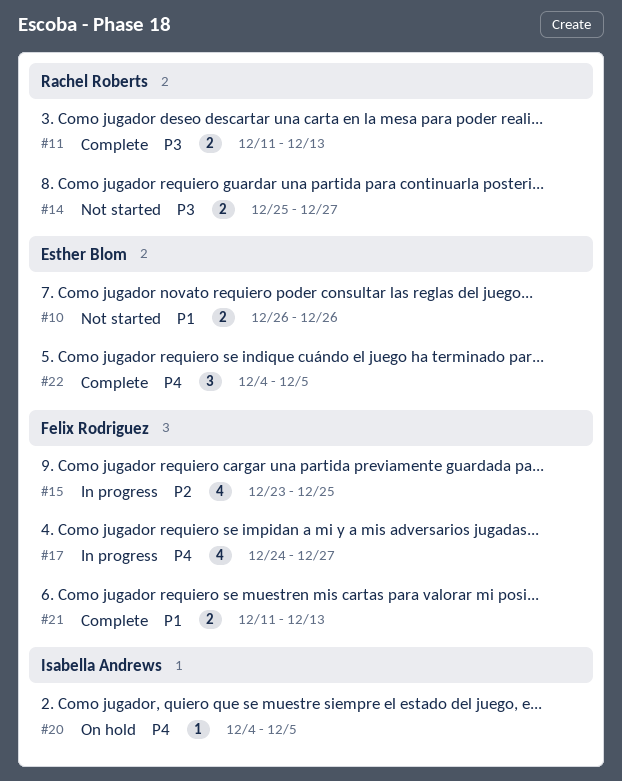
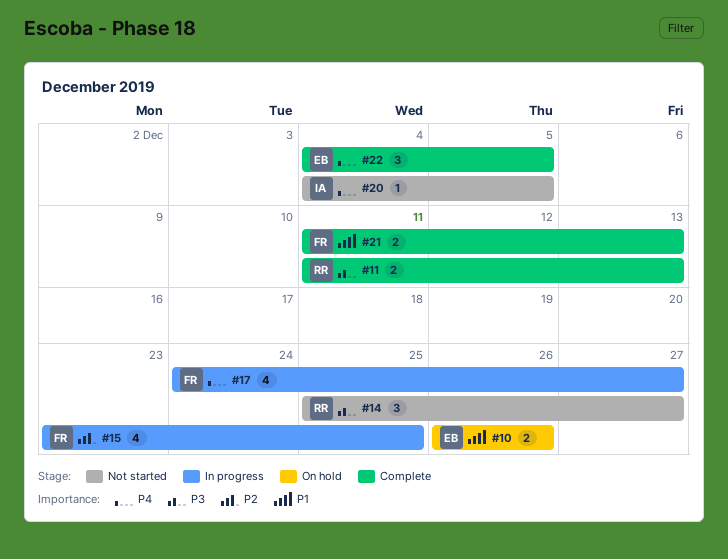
#10, status: Not started -> On hold
#14, estimate: 2 -> 3
#20, status: On hold -> Not started

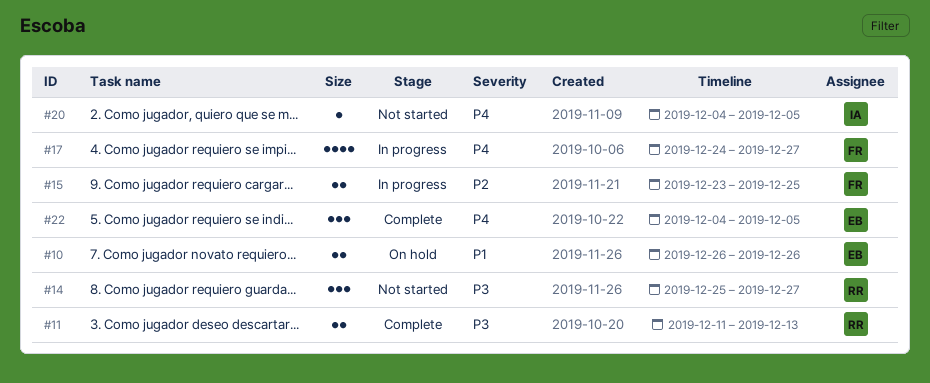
#15, estimate: 4 -> 2
#21: present -> none

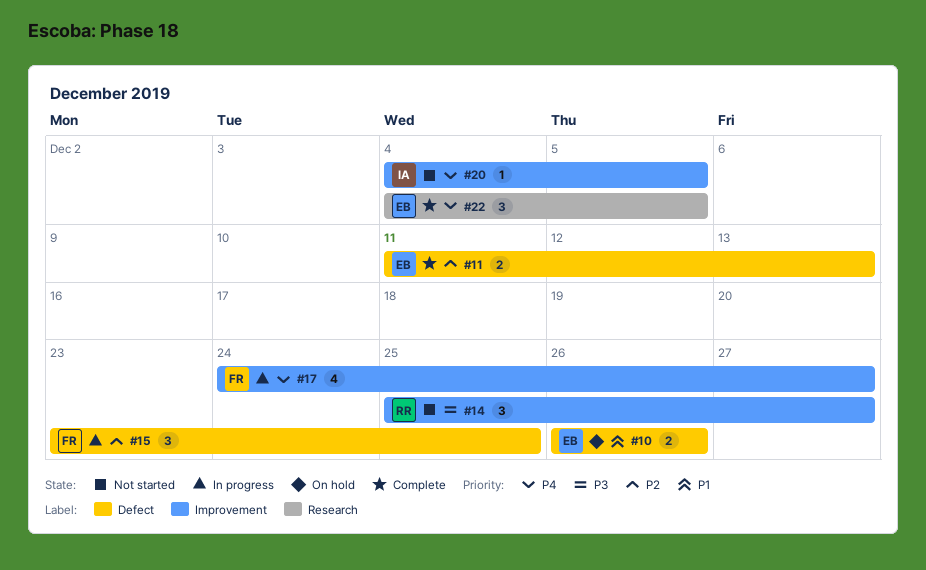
#11, owner: RR -> EB
#11, priority: P3 -> P2
#15, estimate: 2 -> 3

